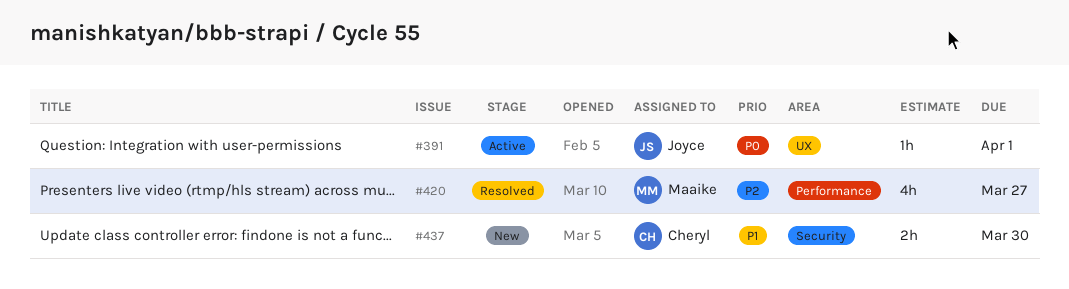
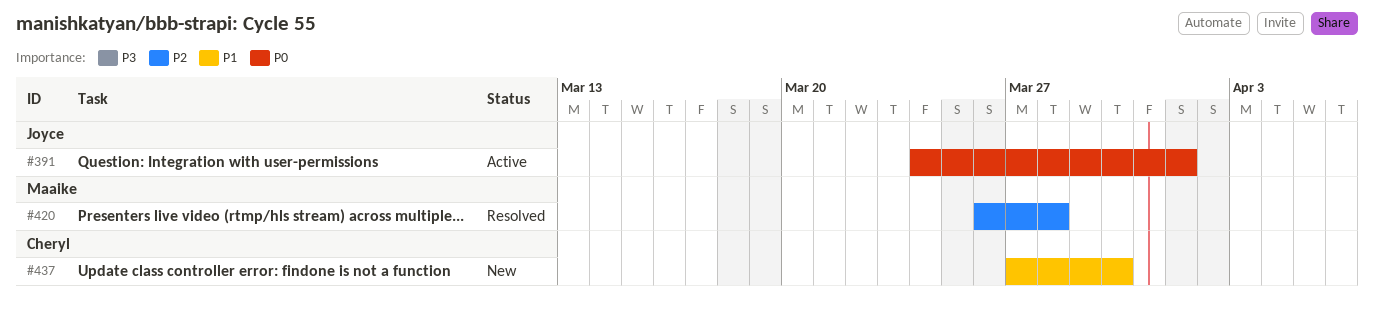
#420, due: Mar 27 -> Mar 28

